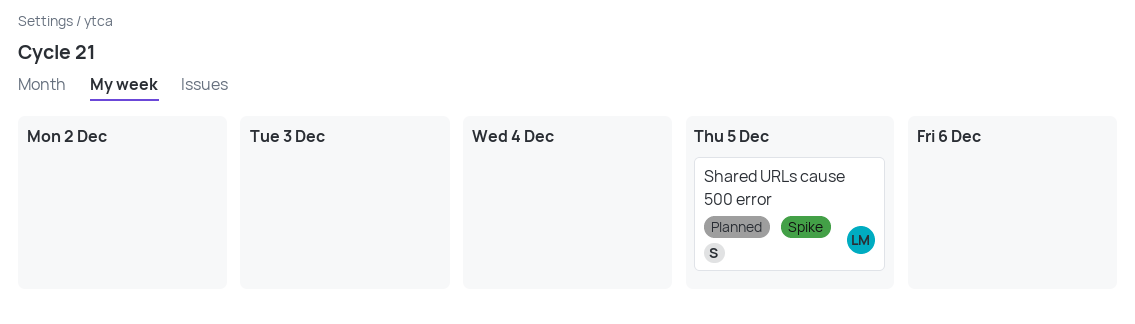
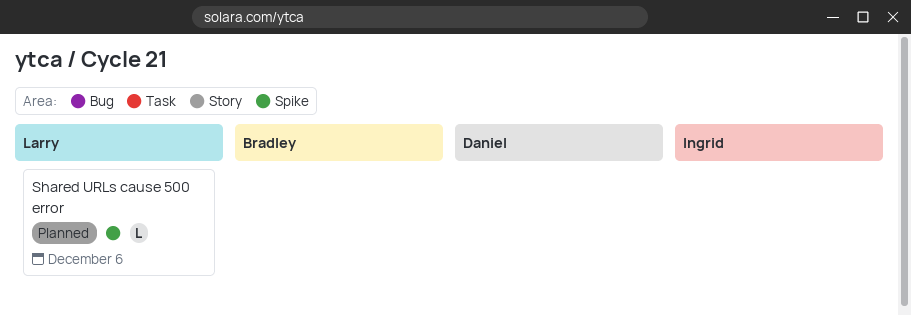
Shared URLs cause 500 error, estimate: S -> L
Shared URLs cause 500 error, due: Dec 5 -> Dec 6

